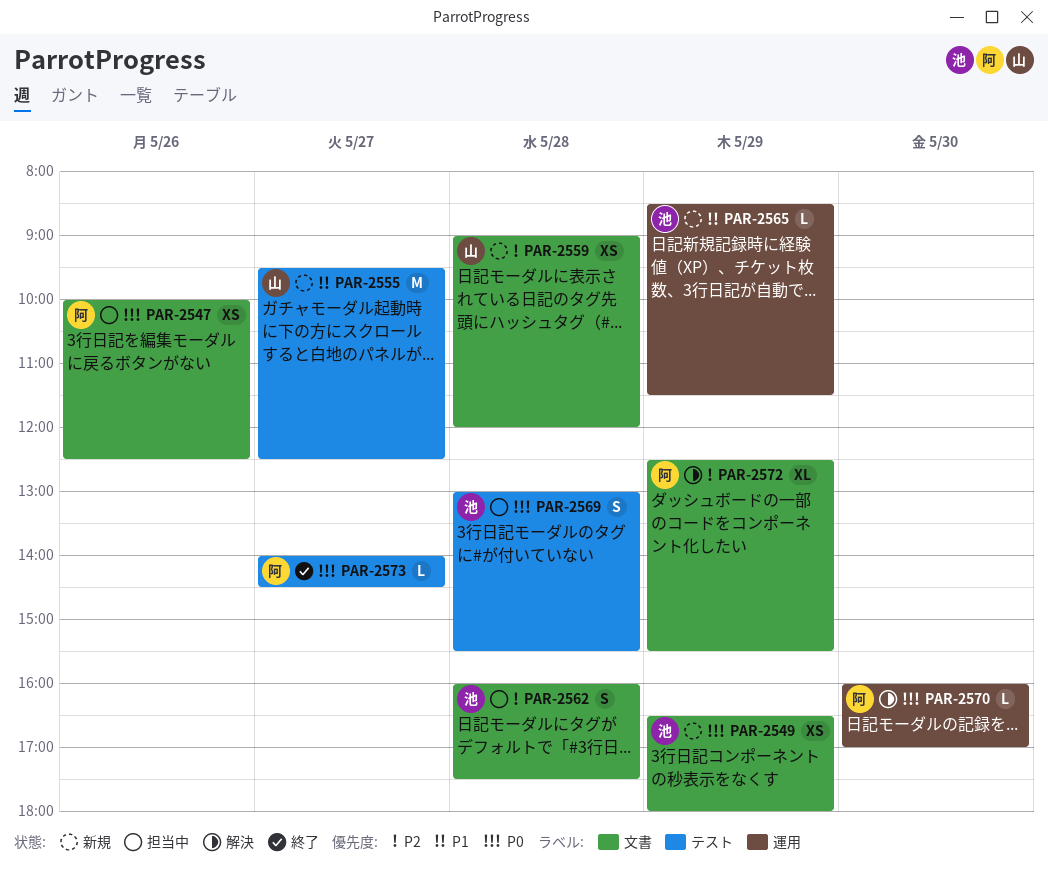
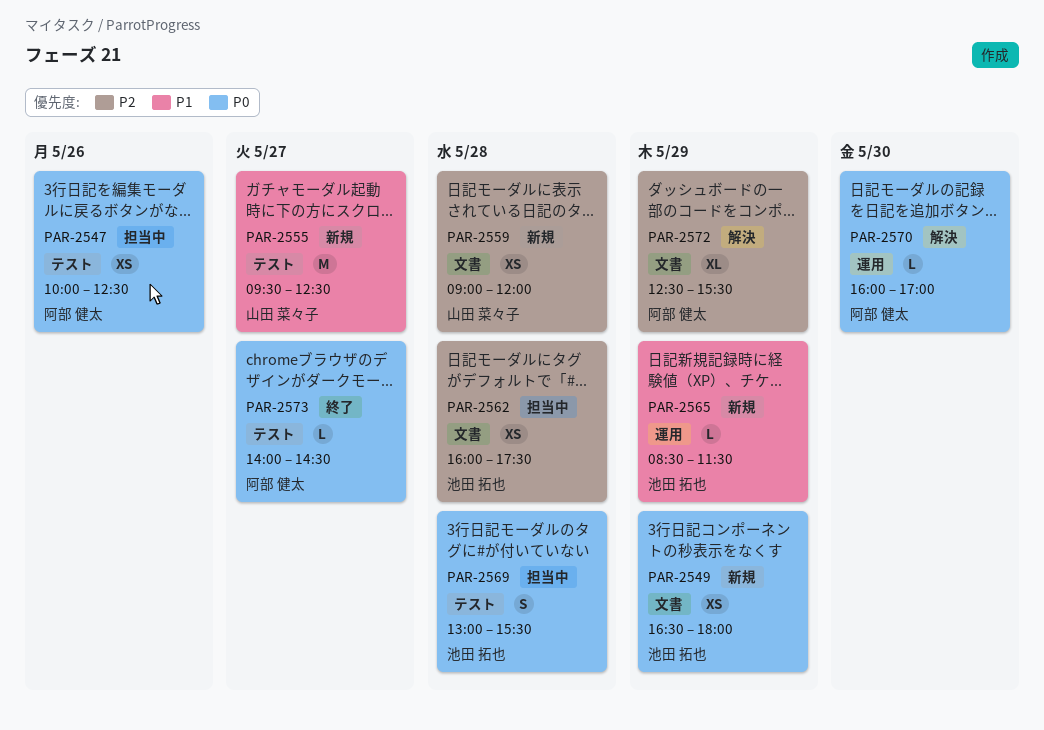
PAR-2547, label: 文書 -> テスト
PAR-2562, estimate: S -> XS

